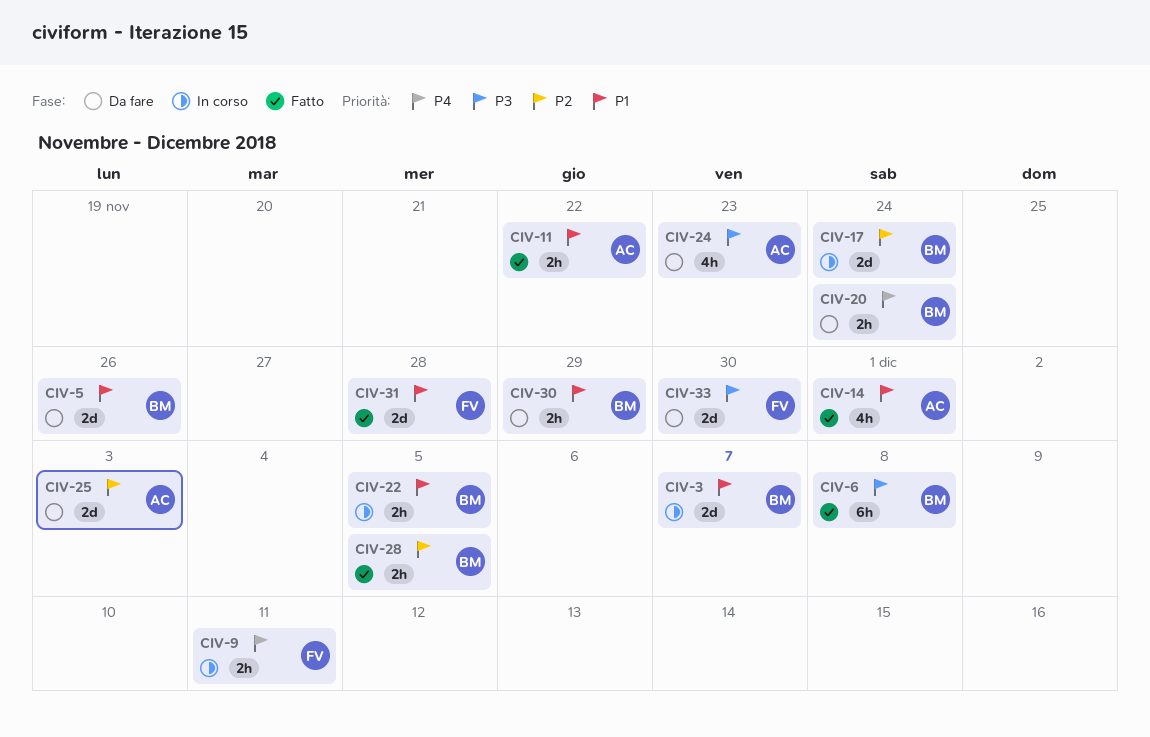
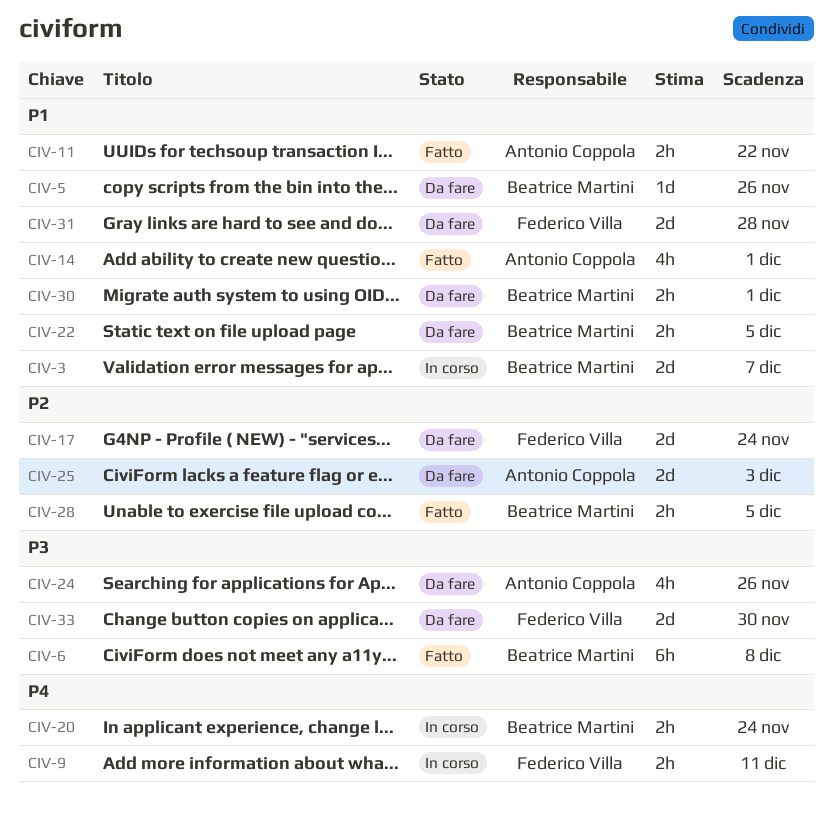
CIV-5, estimate: 2d -> 1d
CIV-17, status: In corso -> Da fare
CIV-17, owner: Beatrice Martini -> Federico Villa
CIV-20, status: Da fare -> In corso
CIV-22, status: In corso -> Da fare
CIV-24, due: Nov 23 -> Nov 26
CIV-30, due: Nov 29 -> Dec 1
CIV-31, status: Fatto -> Da fare

